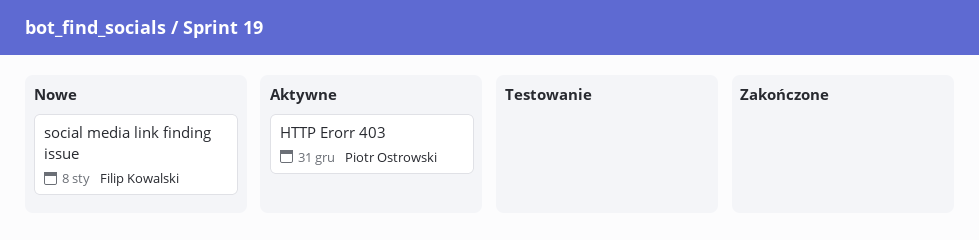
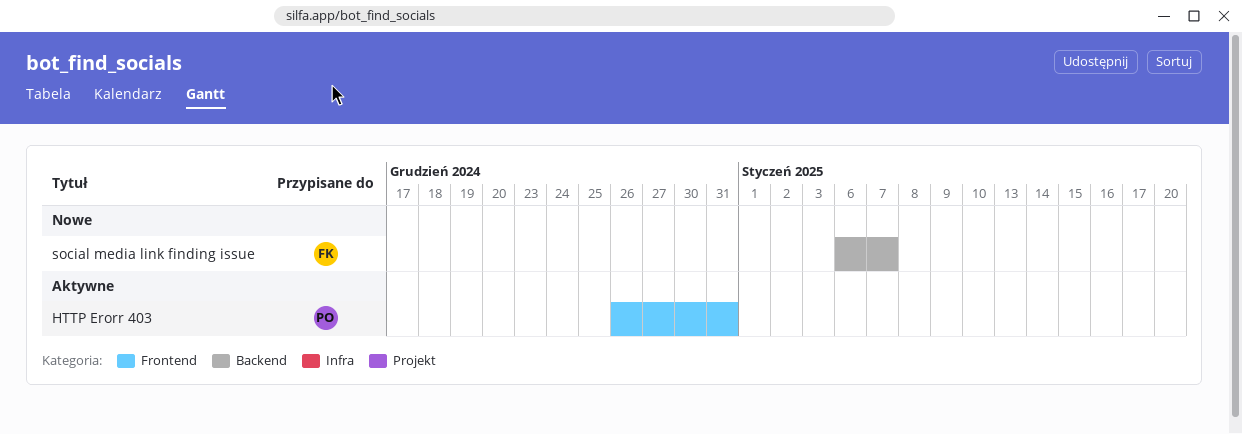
social media link finding issue, due: Jan 8 -> Jan 7

